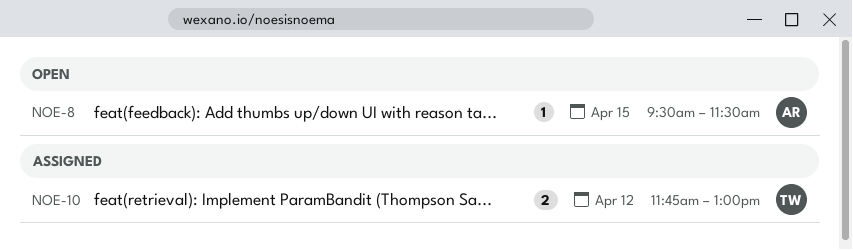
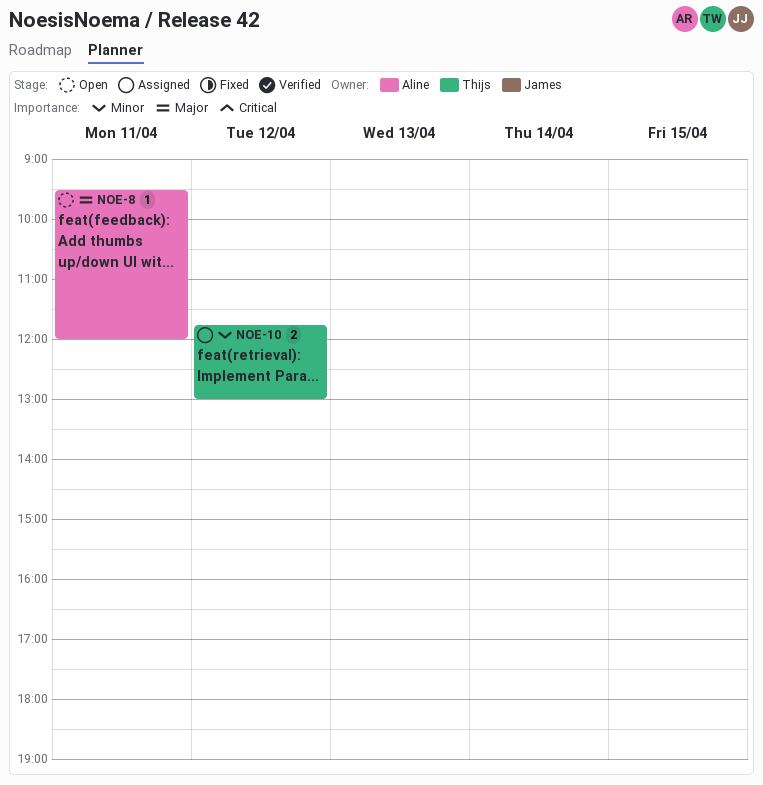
NOE-8, day: Apr 15 -> Apr 11
NOE-8, ends: 11:30 -> 12:00

